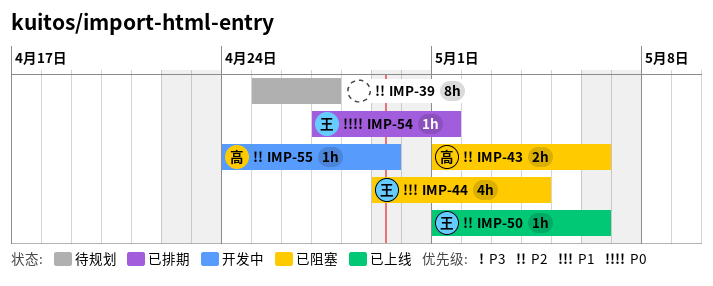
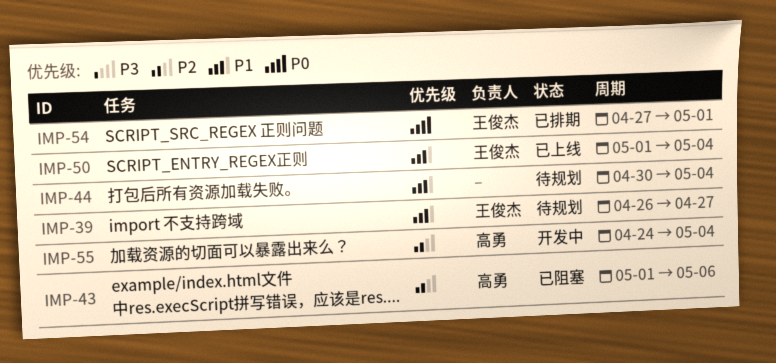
IMP-39, owner: none -> 王俊杰
IMP-39, priority: P2 -> P1
IMP-39, start: Apr 25 -> Apr 26
IMP-44, status: 已阻塞 -> 待规划
IMP-44, owner: 王俊杰 -> none
IMP-44, start: Apr 29 -> Apr 30
IMP-50, priority: P2 -> P1
IMP-50, due: May 6 -> May 4
IMP-55, due: Apr 29 -> May 4

